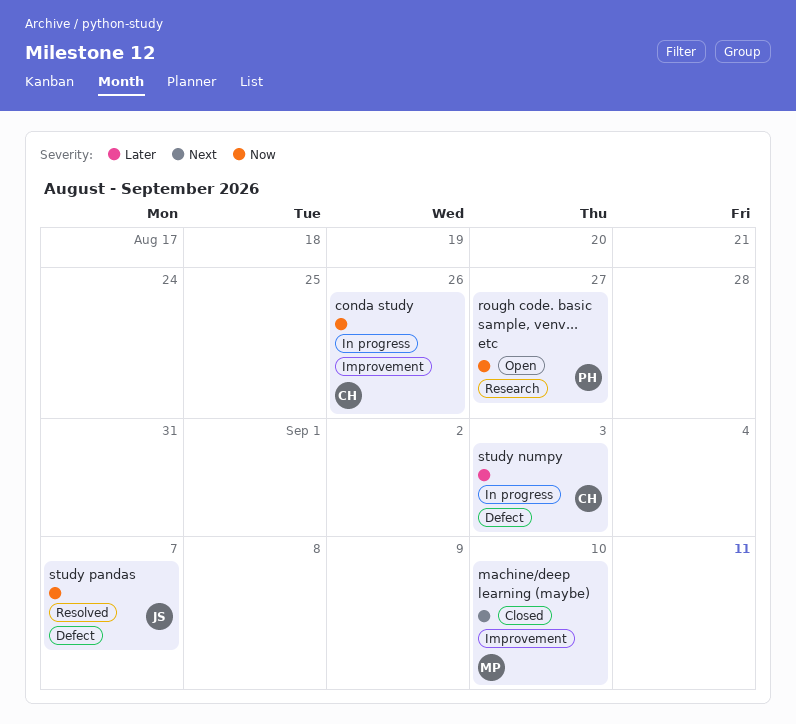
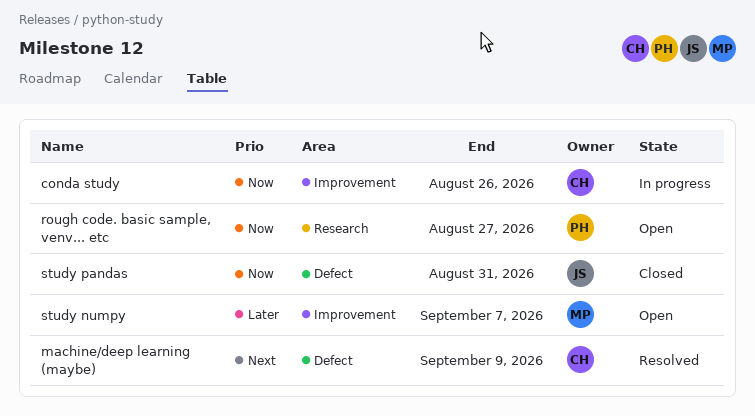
machine/deep learning (maybe), status: Closed -> Resolved
machine/deep learning (maybe), owner: MP -> CH
machine/deep learning (maybe), label: Improvement -> Defect
machine/deep learning (maybe), due: Sep 10 -> Sep 9
study numpy, status: In progress -> Open
study numpy, owner: CH -> MP
study numpy, label: Defect -> Improvement
study numpy, due: Sep 3 -> Sep 7
study pandas, status: Resolved -> Closed
study pandas, due: Sep 7 -> Aug 31

